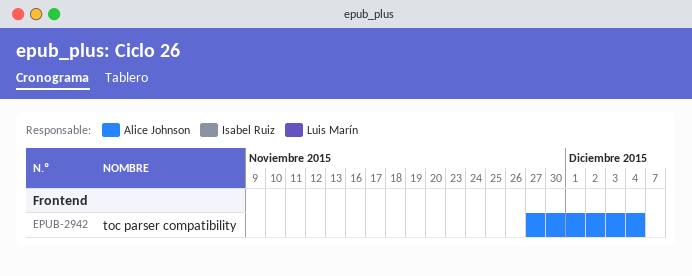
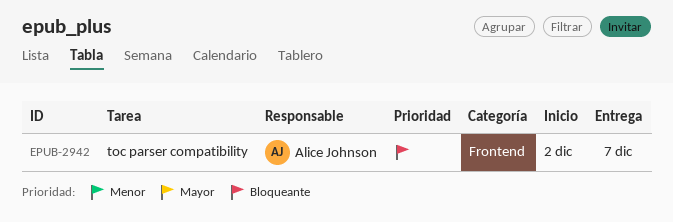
EPUB-2942, start: Nov 27 -> Dec 2
EPUB-2942, due: Dec 4 -> Dec 7

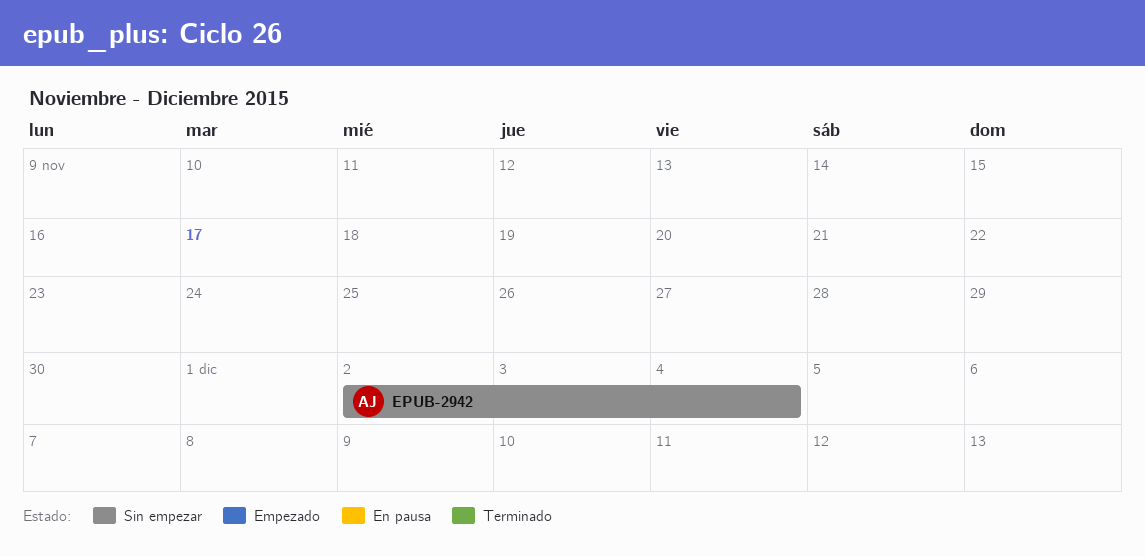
EPUB-2942, due: Dec 7 -> Dec 4

